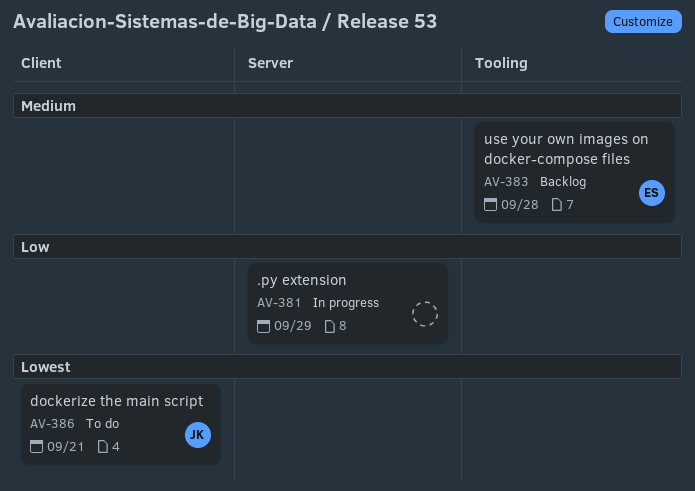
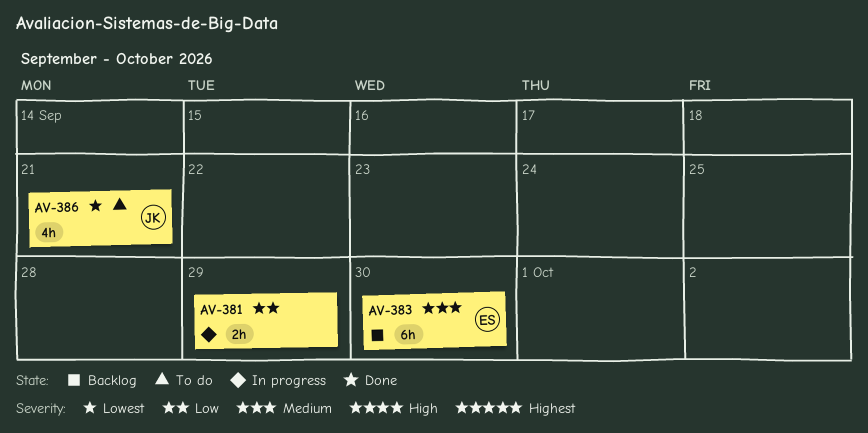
AV-383, due: Sep 28 -> Sep 30

